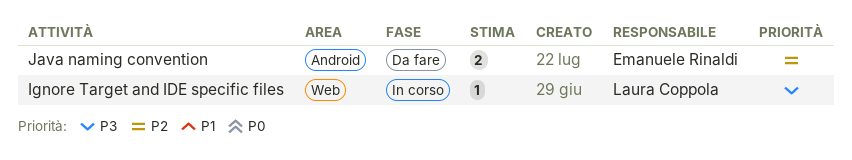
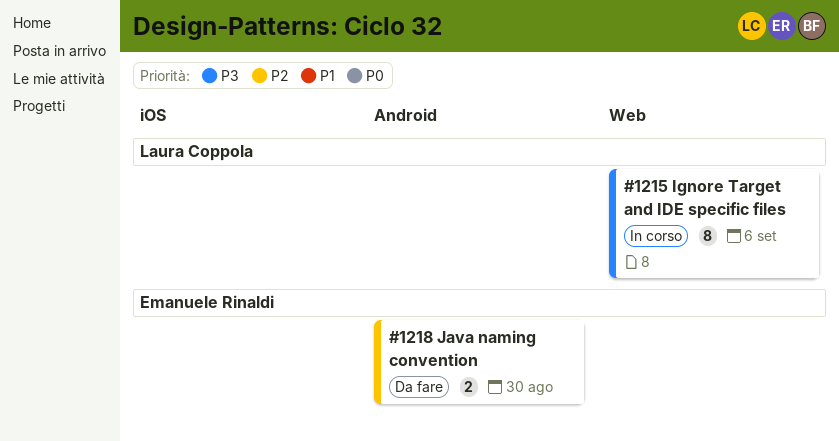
Ignore Target and IDE specific files, estimate: 1 -> 8

